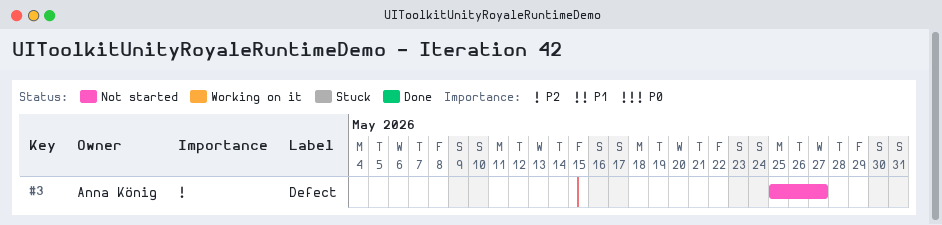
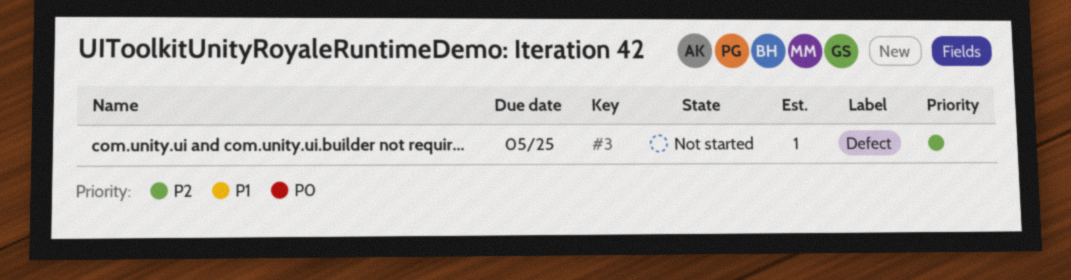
#3, due: May 27 -> May 25

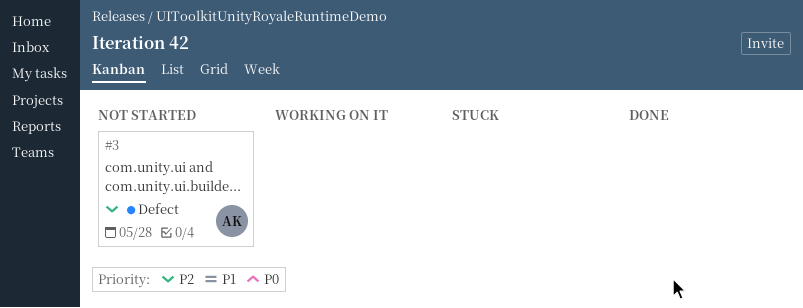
#3, due: May 25 -> May 28

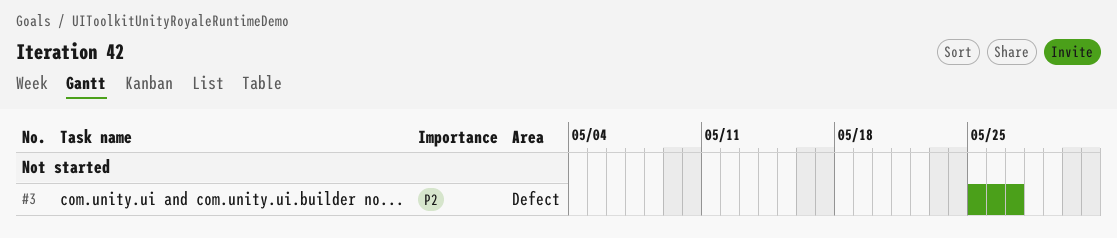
#3, due: May 28 -> May 27

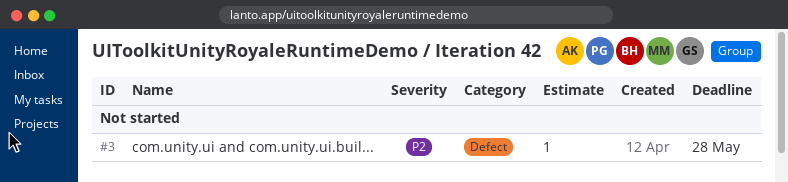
#3, due: May 27 -> May 28

